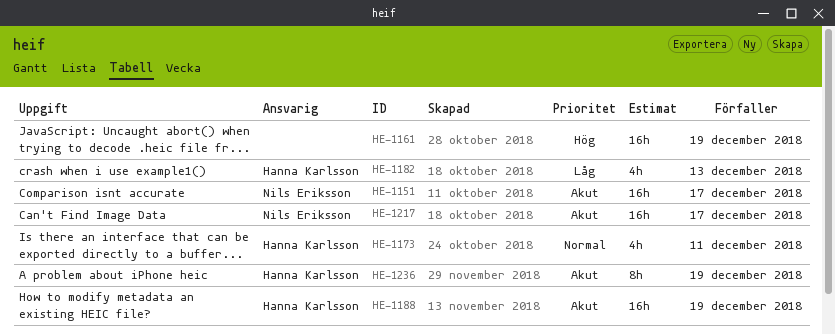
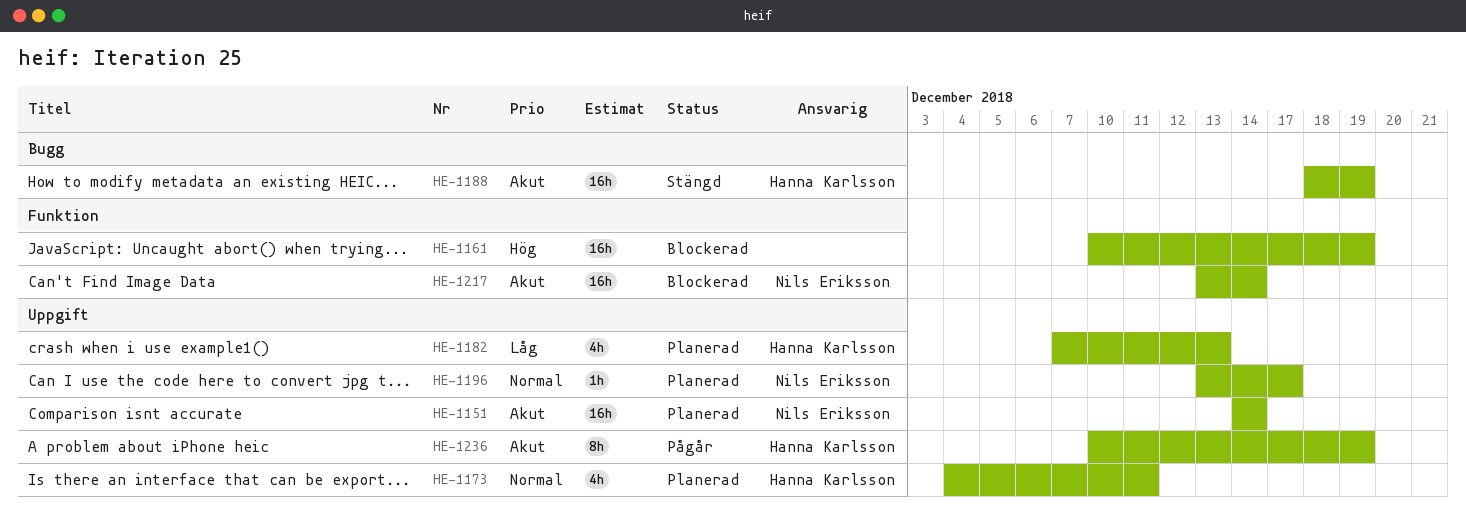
HE-1151, due: Dec 17 -> Dec 14
HE-1196: none -> present
HE-1217, due: Dec 17 -> Dec 14

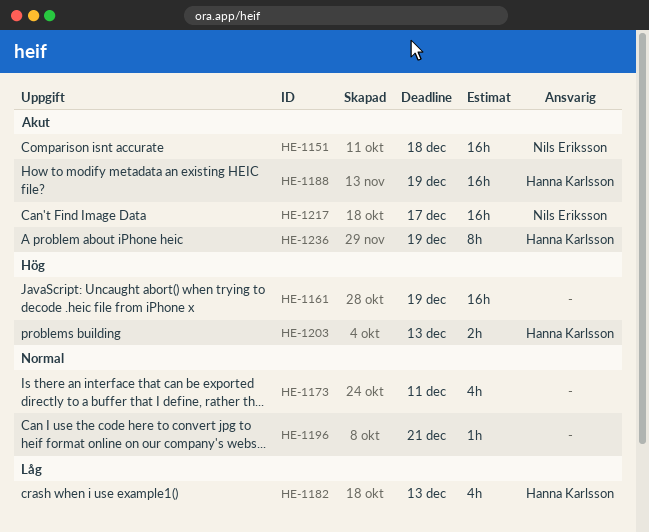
HE-1151, due: Dec 14 -> Dec 18
HE-1173, owner: Hanna Karlsson -> none
HE-1196, owner: Nils Eriksson -> none
HE-1196, due: Dec 17 -> Dec 21
HE-1203: none -> present
HE-1217, due: Dec 14 -> Dec 17

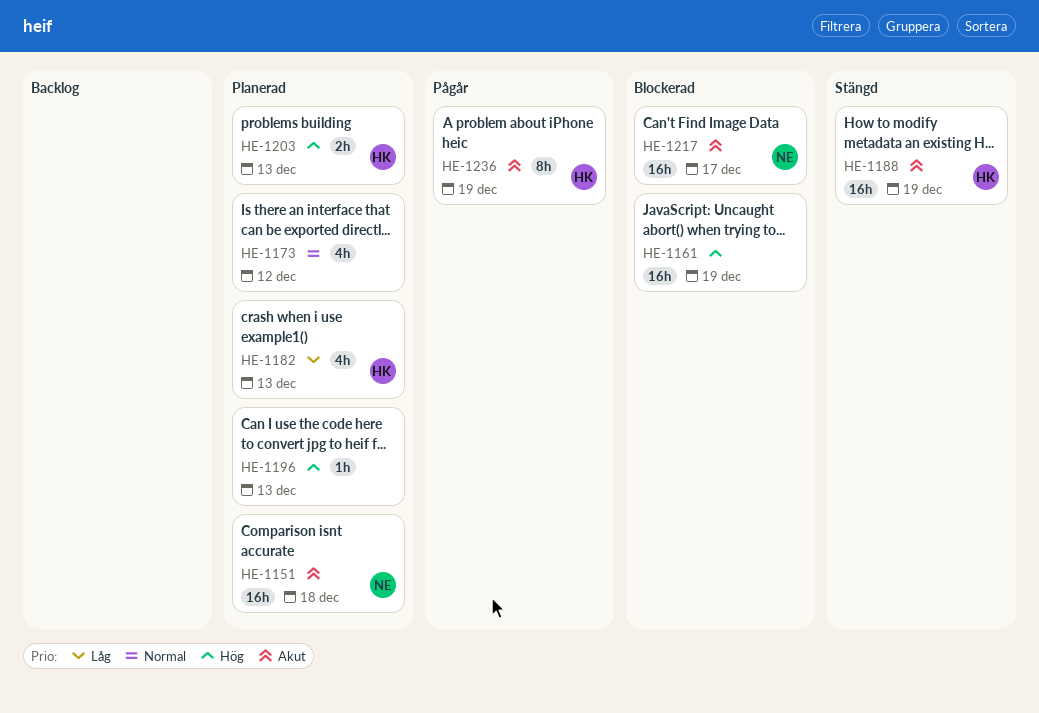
HE-1173, due: Dec 11 -> Dec 12
HE-1196, priority: Normal -> Hög
HE-1196, due: Dec 21 -> Dec 13

